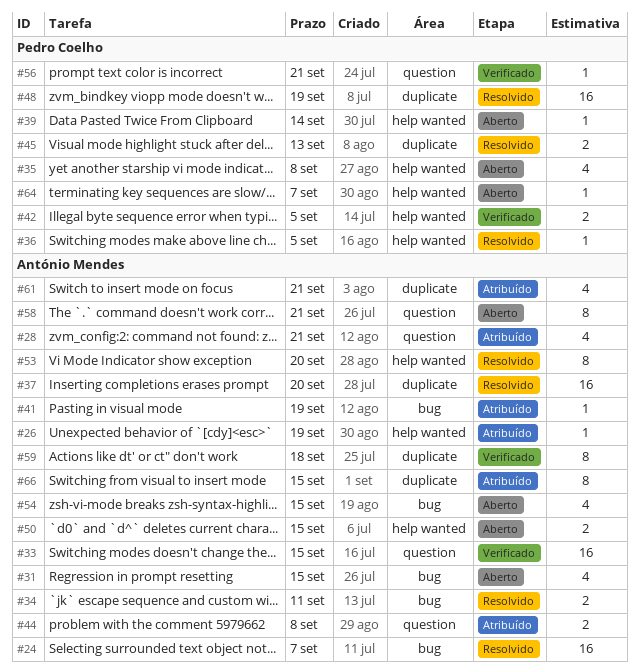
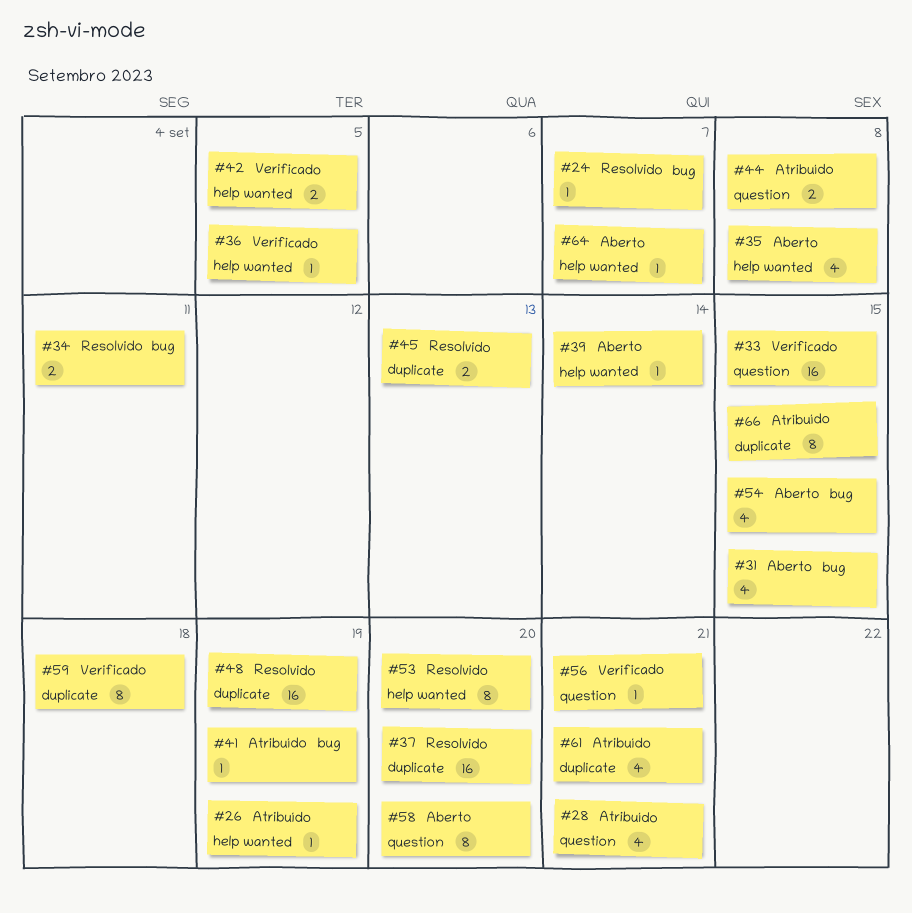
#24, estimate: 16 -> 1
#36, status: Resolvido -> Verificado
#50: present -> none
#58, due: Sep 21 -> Sep 20

